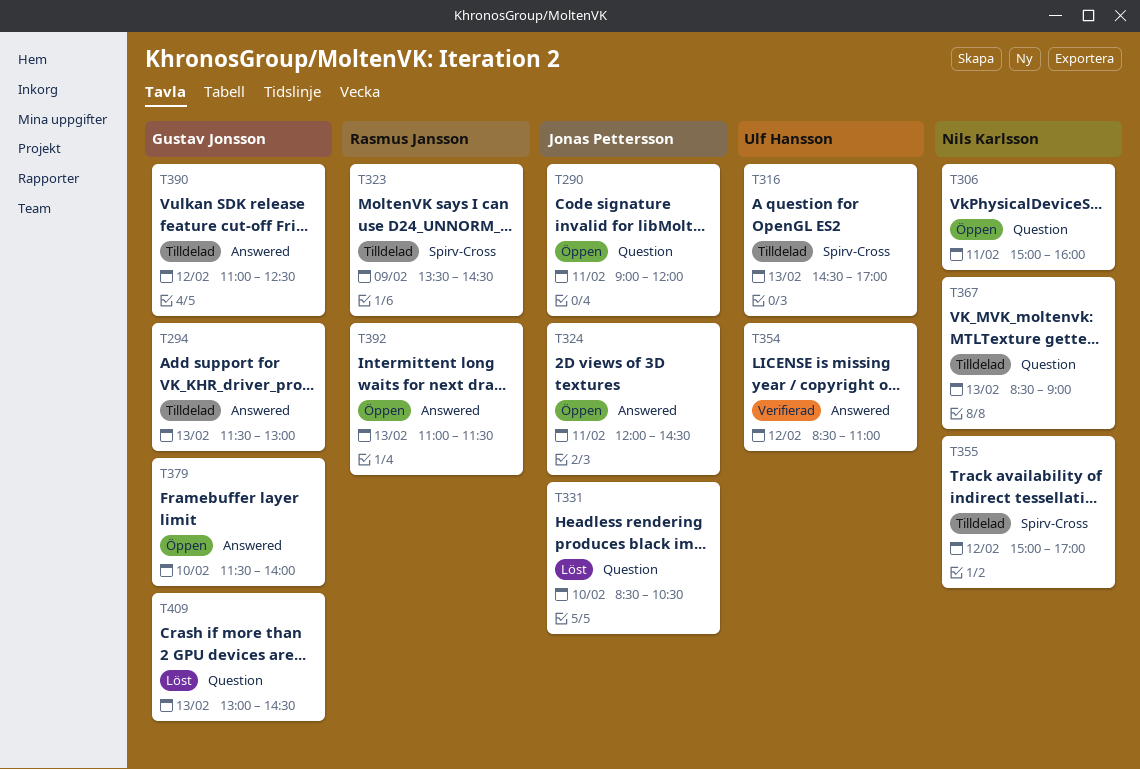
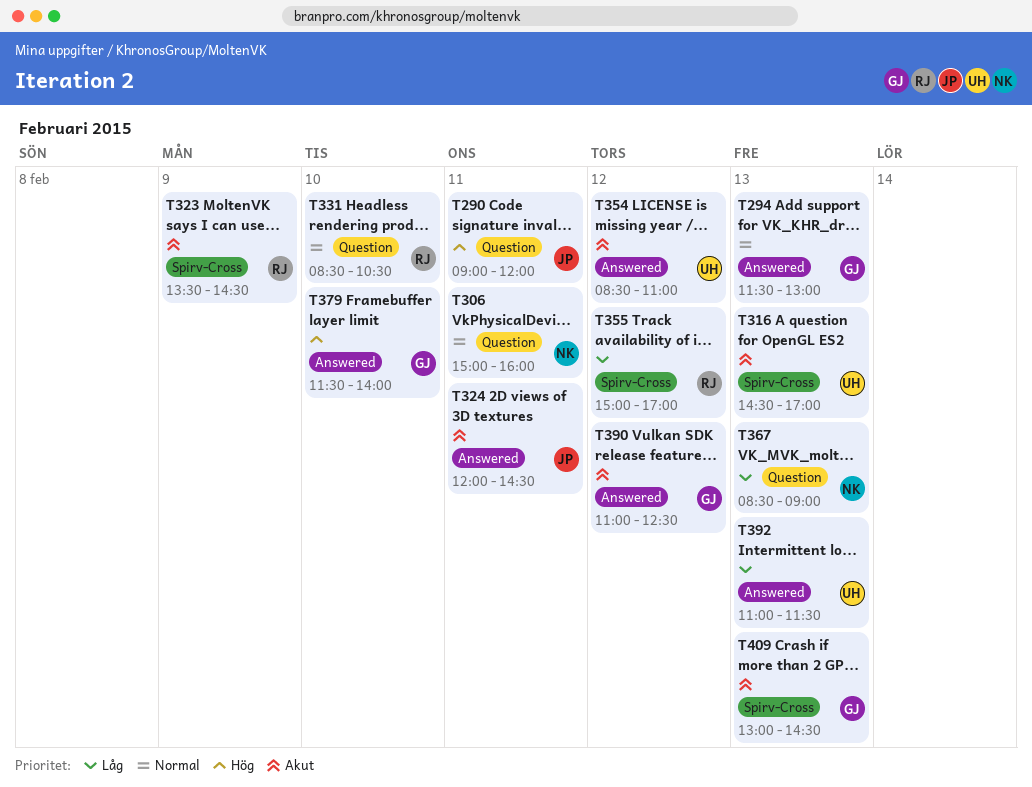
T331, owner: Jonas Pettersson -> Rasmus Jansson
T355, owner: Nils Karlsson -> Rasmus Jansson
T392, owner: Rasmus Jansson -> Ulf Hansson
T409, label: Question -> Spirv-Cross

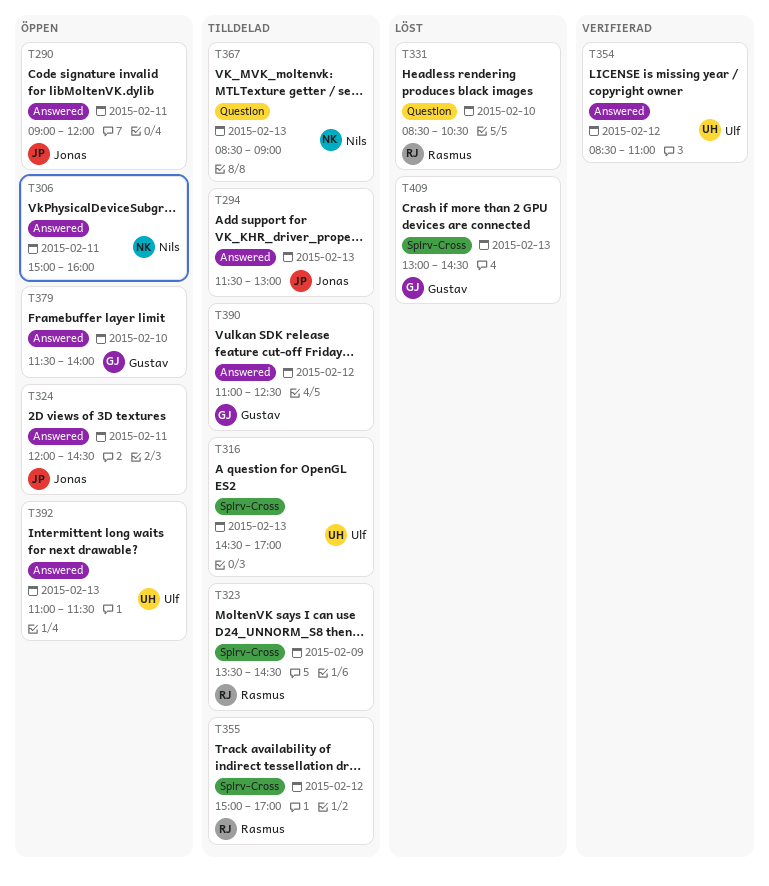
T290, label: Question -> Answered
T294, owner: Gustav -> Jonas
T306, label: Question -> Answered

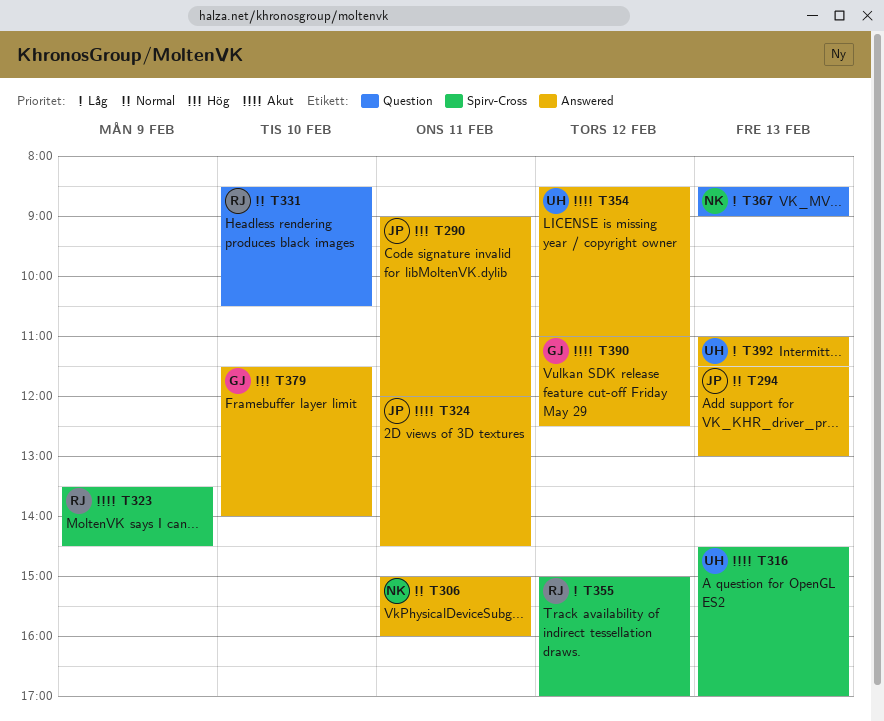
T409: present -> none

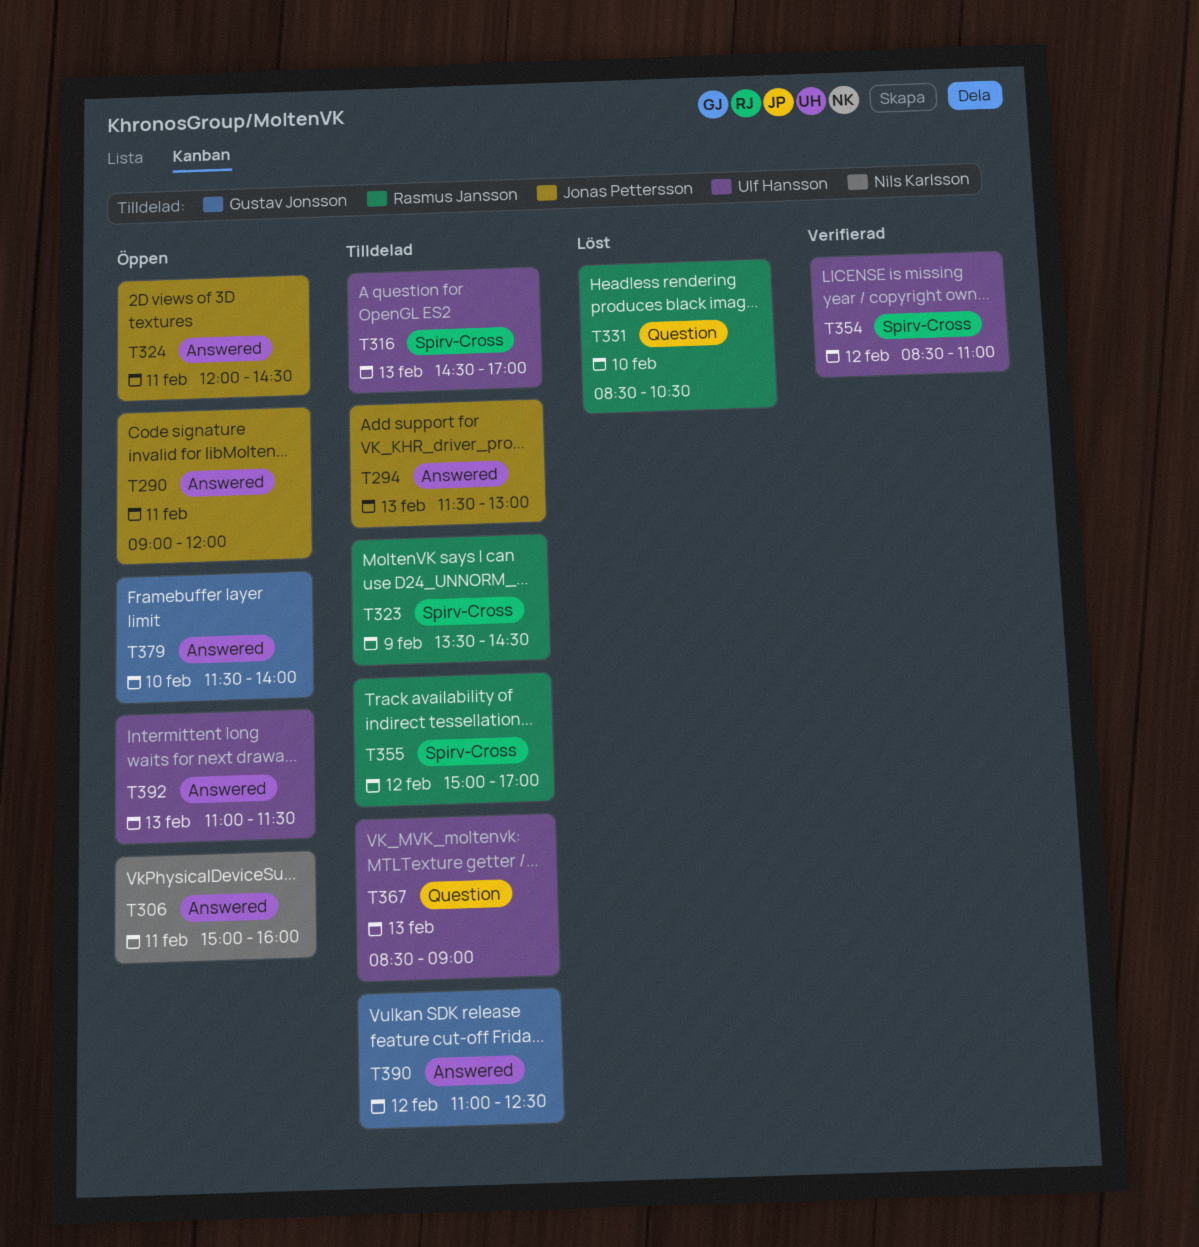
T354, label: Answered -> Spirv-Cross
T367, owner: Nils Karlsson -> Ulf Hansson

